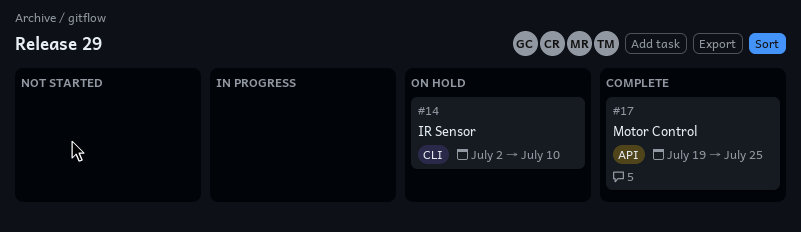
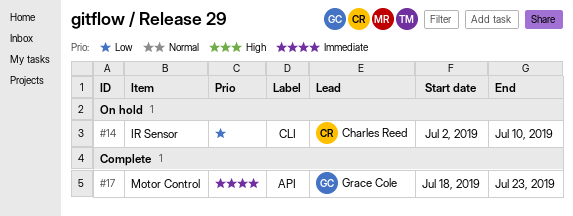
#17, start: Jul 19 -> Jul 18
#17, due: Jul 25 -> Jul 23

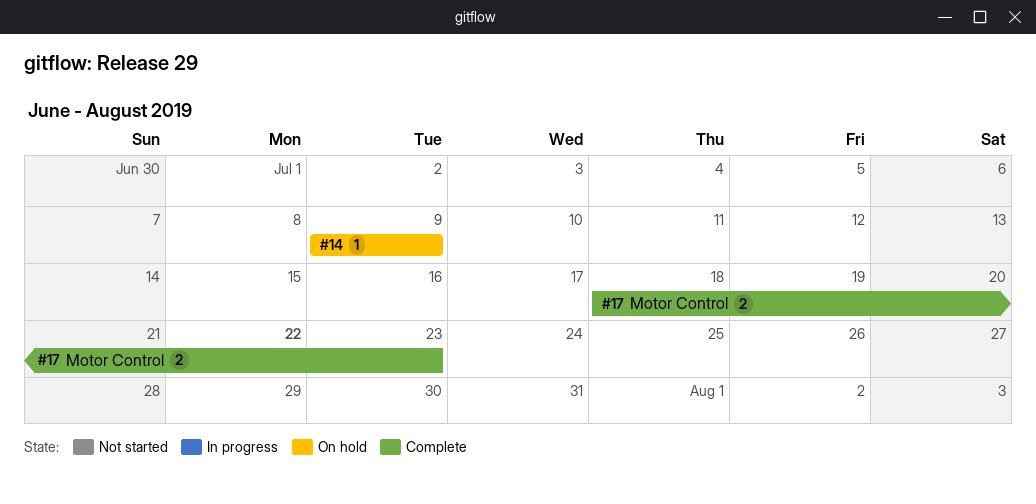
#14, start: Jul 2 -> Jul 9
#14, due: Jul 10 -> Jul 9

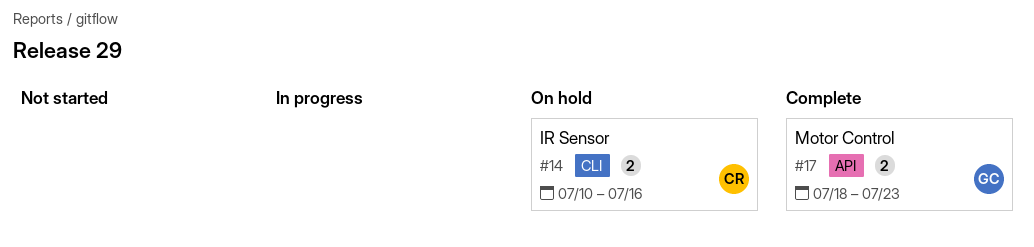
#14, estimate: 1 -> 2
#14, start: Jul 9 -> Jul 10
#14, due: Jul 9 -> Jul 16

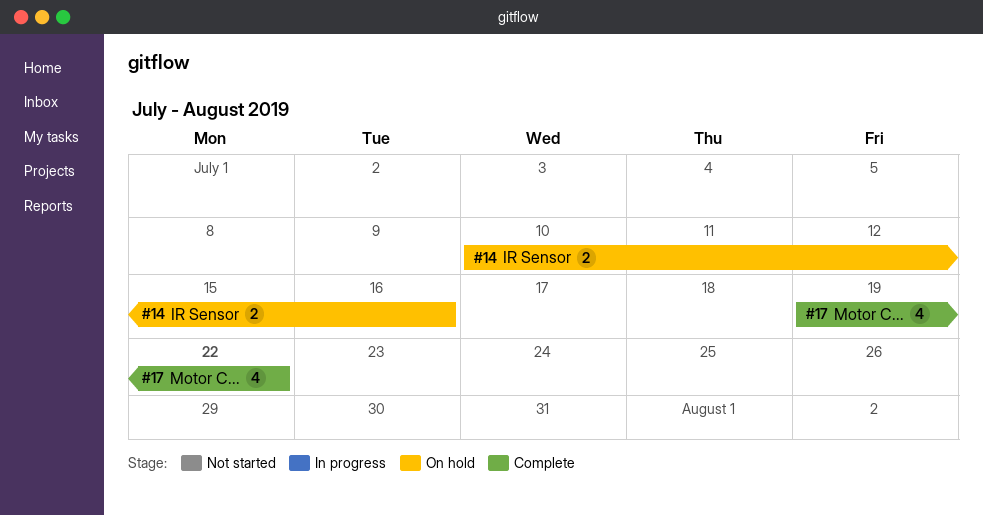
#17, estimate: 2 -> 4
#17, start: Jul 18 -> Jul 19
#17, due: Jul 23 -> Jul 22

